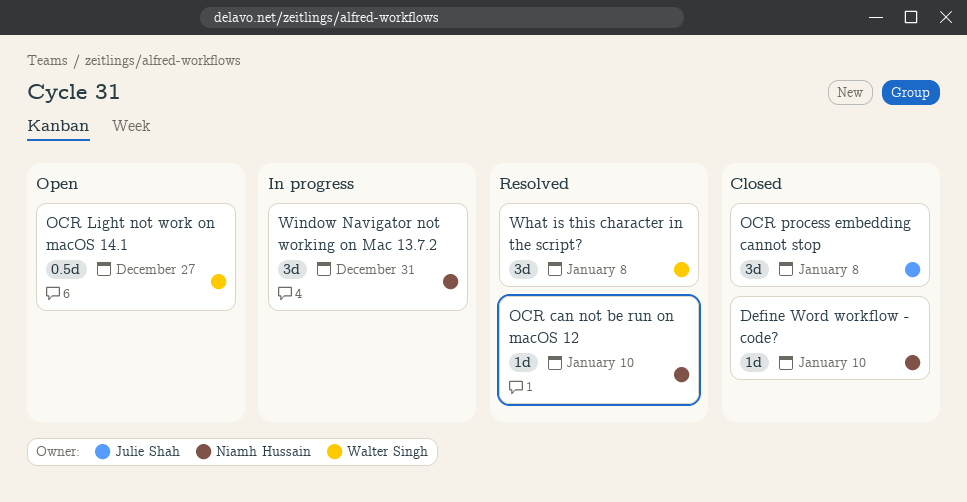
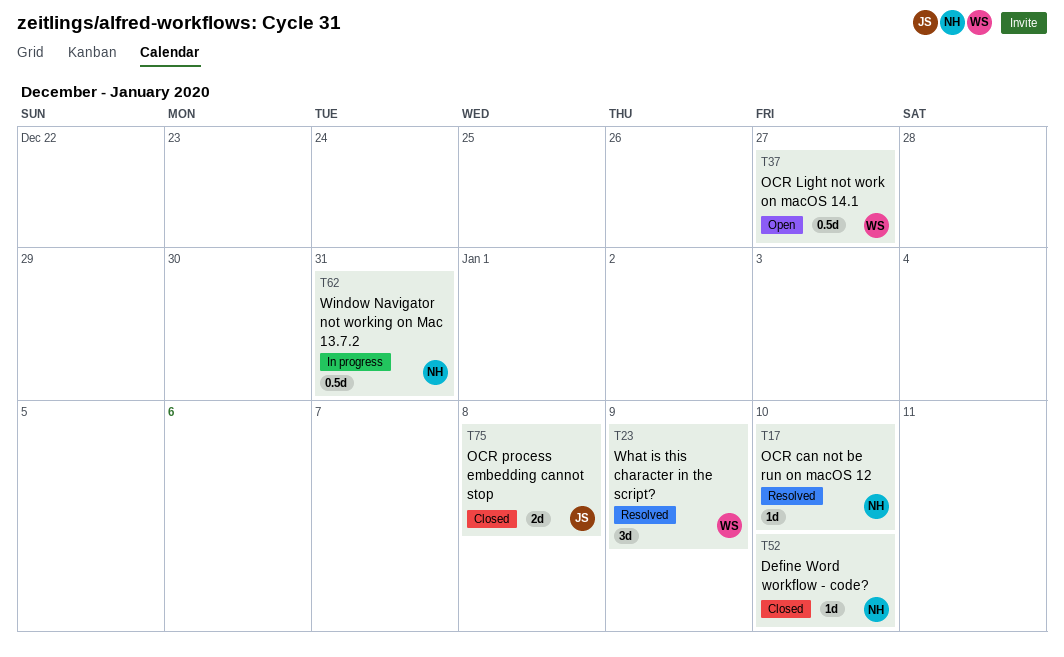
OCR process embedding cannot stop, estimate: 3d -> 2d
What is this character in the script?, due: Jan 8 -> Jan 9
Window Navigator not working on Mac 13.7.2, estimate: 3d -> 0.5d

